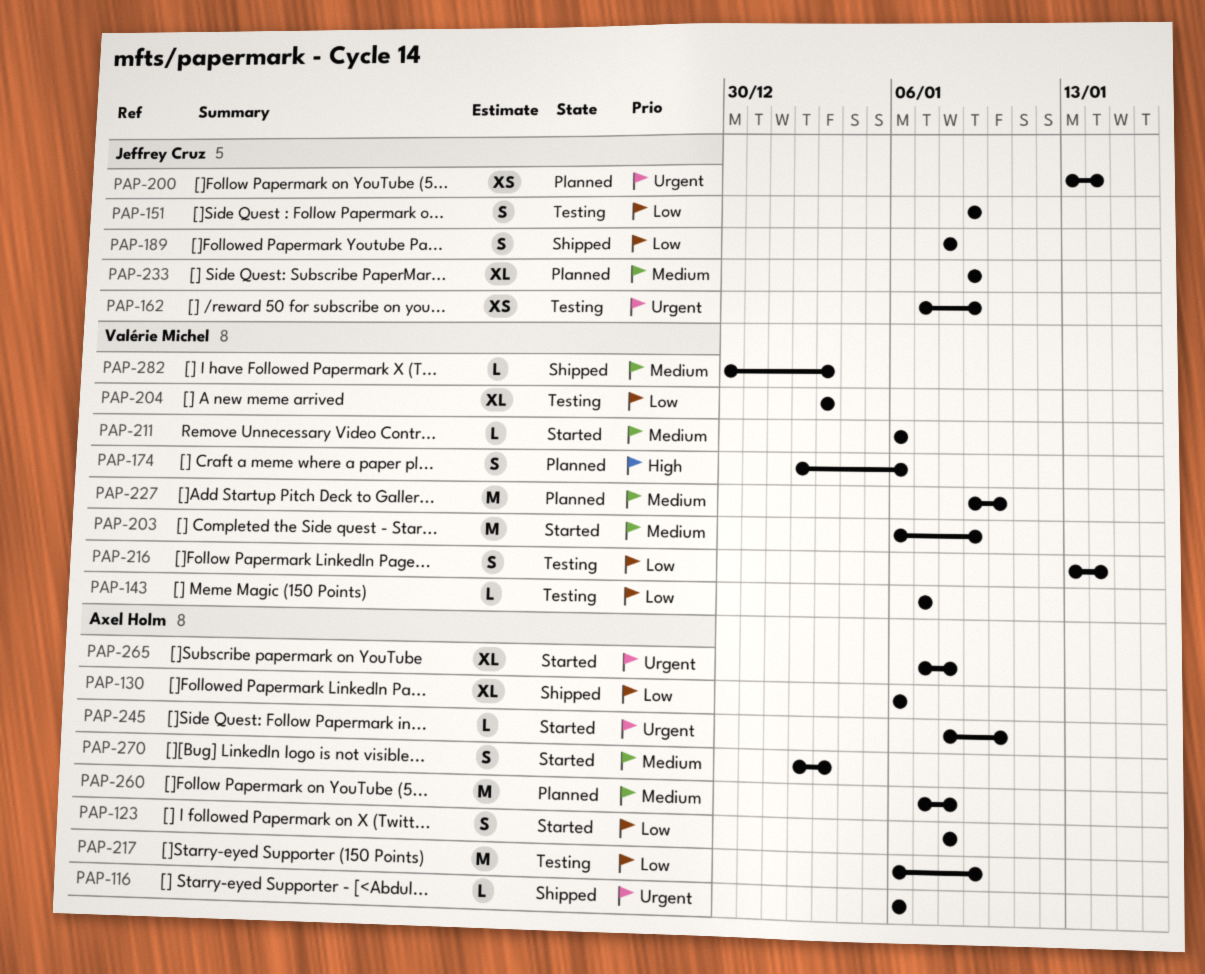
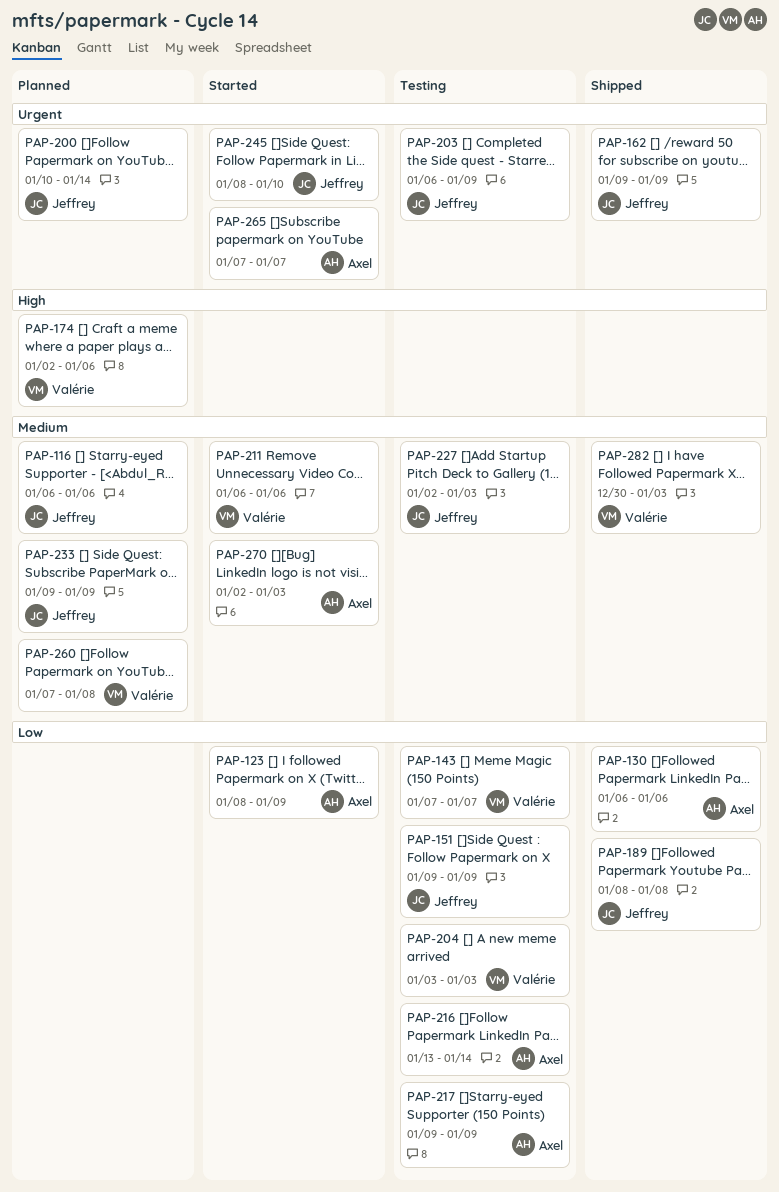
PAP-116, status: Shipped -> Planned
PAP-116, owner: Axel Holm -> Jeffrey Cruz
PAP-116, priority: Urgent -> Medium
PAP-123, due: Jan 8 -> Jan 9
PAP-162, status: Testing -> Shipped
PAP-162, start: Jan 7 -> Jan 9
PAP-200, start: Jan 13 -> Jan 10
PAP-203, status: Started -> Testing
PAP-203, owner: Valérie Michel -> Jeffrey Cruz
PAP-203, priority: Medium -> Urgent
PAP-216, owner: Valérie Michel -> Axel Holm
PAP-217, start: Jan 6 -> Jan 9
PAP-227, status: Planned -> Testing
PAP-227, owner: Valérie Michel -> Jeffrey Cruz
PAP-227, start: Jan 9 -> Jan 2
PAP-227, due: Jan 10 -> Jan 3
PAP-245, owner: Axel Holm -> Jeffrey Cruz
PAP-260, owner: Axel Holm -> Valérie Michel
PAP-265, due: Jan 8 -> Jan 7

